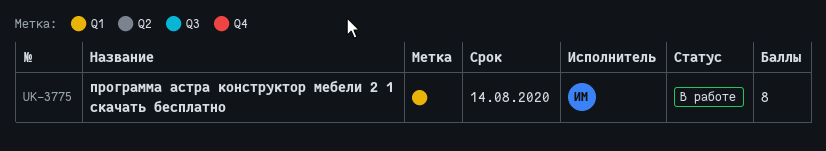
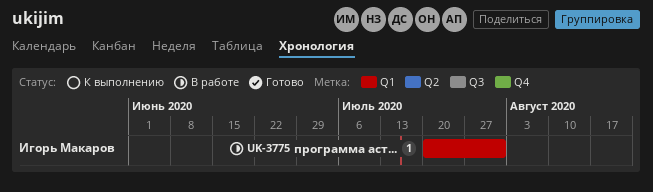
UK-3775, estimate: 8 -> 1
UK-3775, due: Aug 14 -> Jul 31

